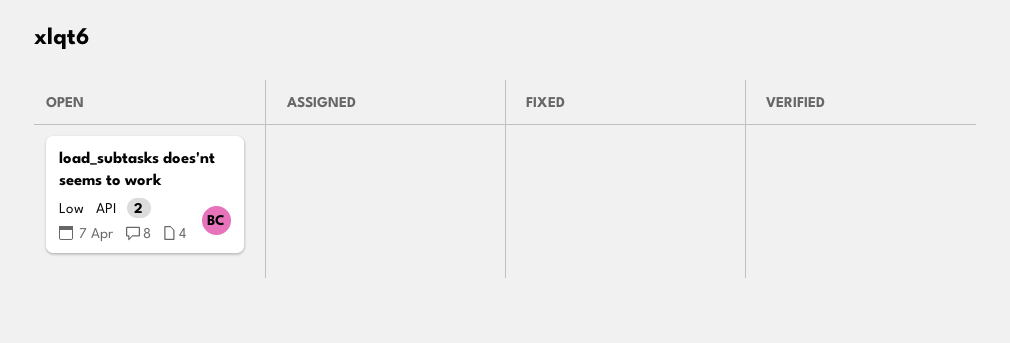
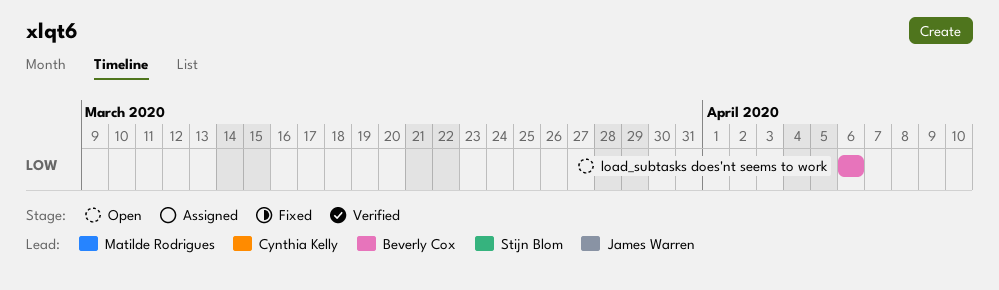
load_subtasks does'nt seems to work, due: Apr 7 -> Apr 6

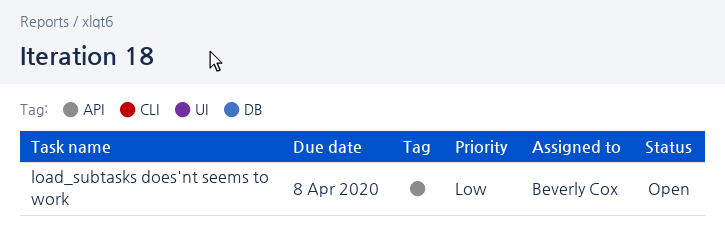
load_subtasks does'nt seems to work, due: Apr 6 -> Apr 8

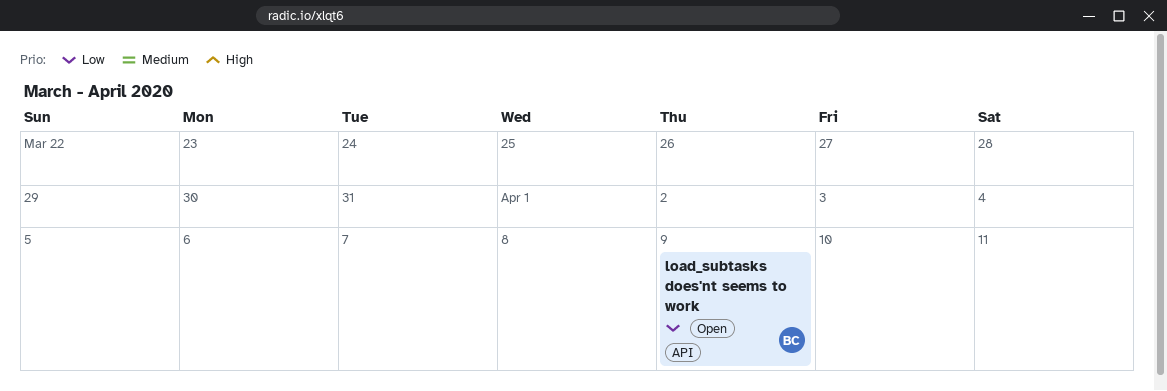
load_subtasks does'nt seems to work, due: Apr 8 -> Apr 9

